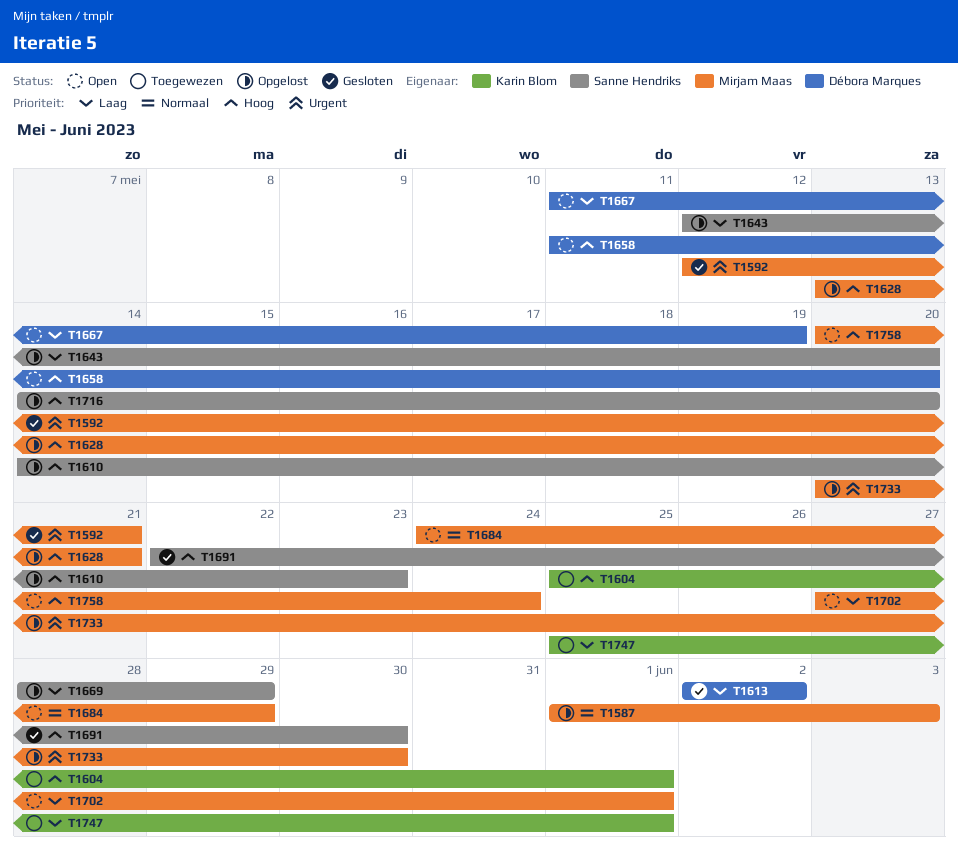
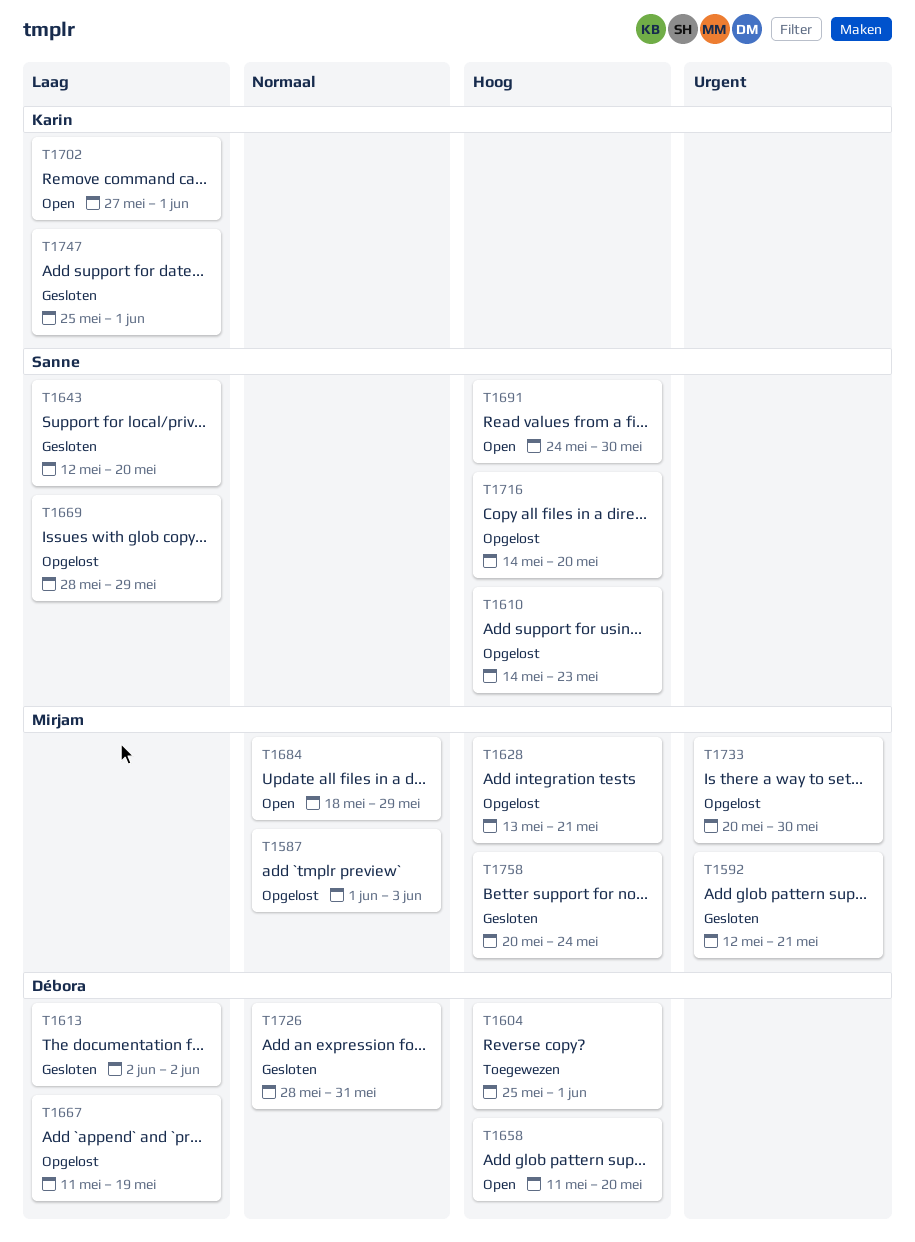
T1604, owner: Karin Blom -> Débora Marques
T1643, status: Opgelost -> Gesloten
T1667, status: Open -> Opgelost
T1684, start: May 24 -> May 18
T1691, status: Gesloten -> Open
T1691, start: May 22 -> May 24
T1702, owner: Mirjam Maas -> Karin Blom
T1726: none -> present
T1747, status: Toegewezen -> Gesloten
T1758, status: Open -> Gesloten

